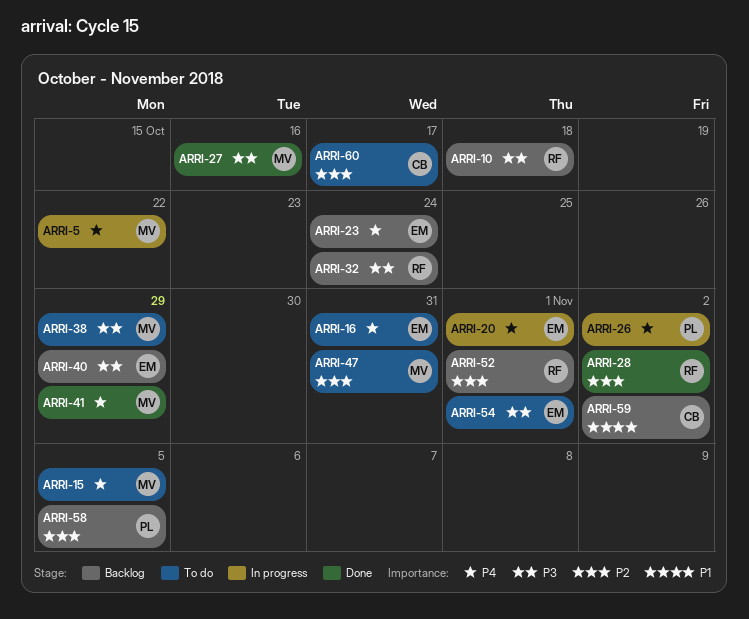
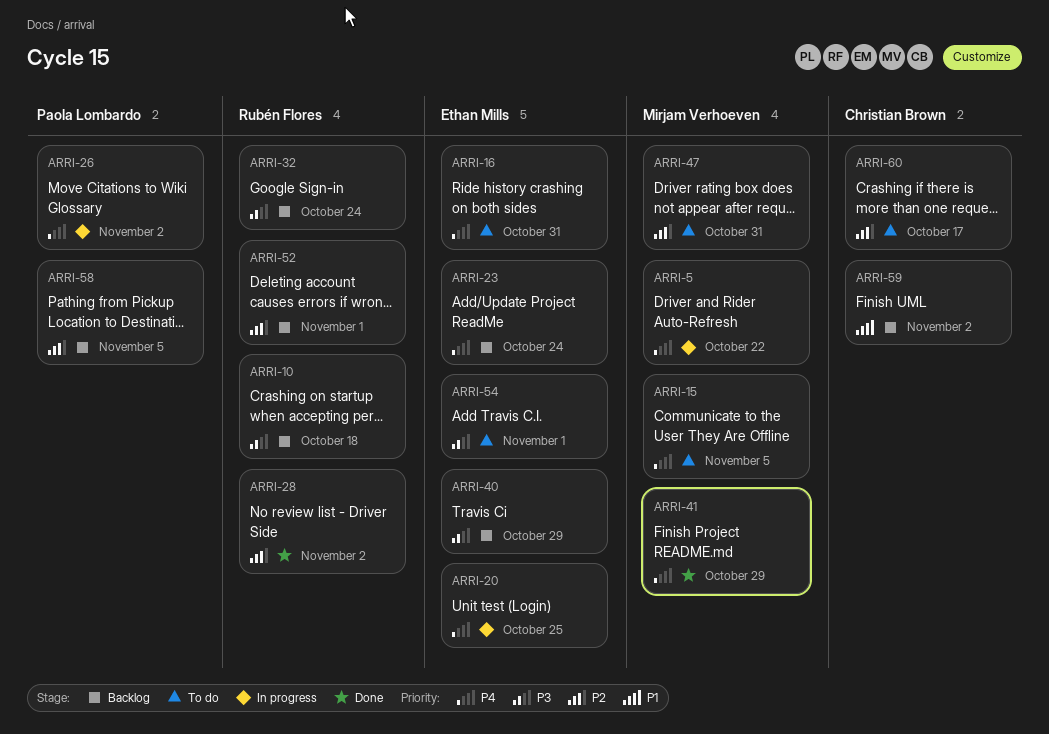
ARRI-20, due: Nov 1 -> Oct 25
ARRI-27: present -> none
ARRI-38: present -> none

